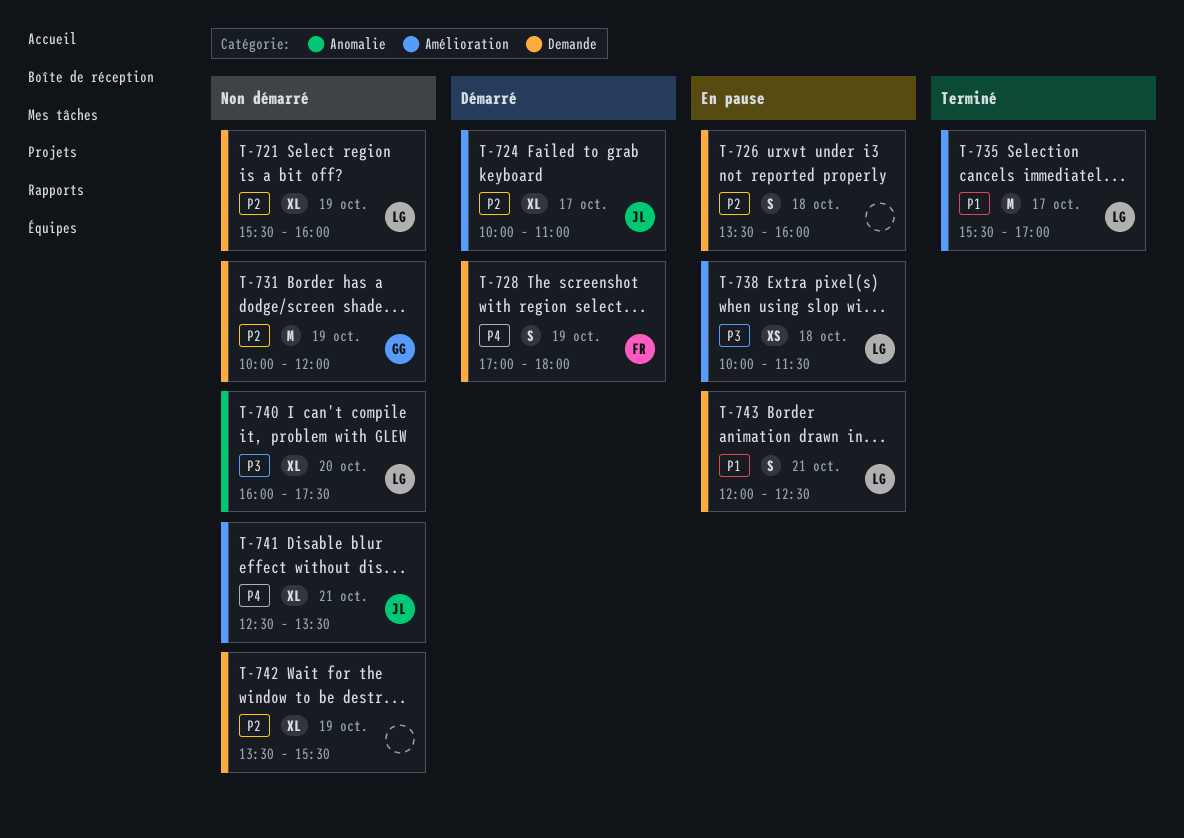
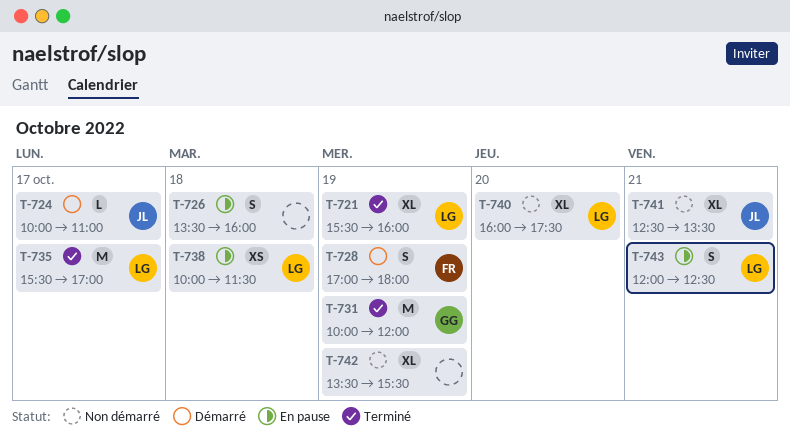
T-721, status: Non démarré -> Terminé
T-724, estimate: XL -> L
T-731, status: Non démarré -> Terminé

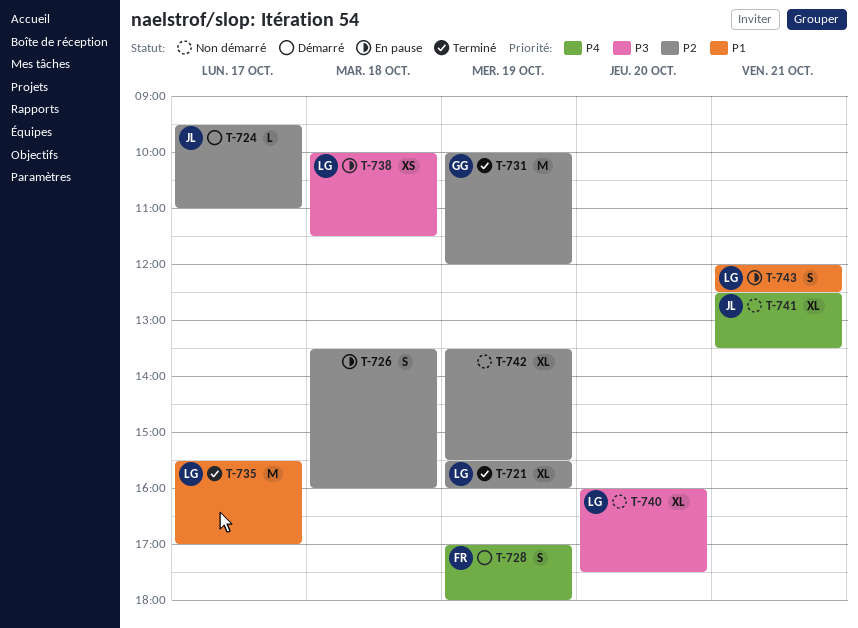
T-724, begins: 10:00 -> 09:30

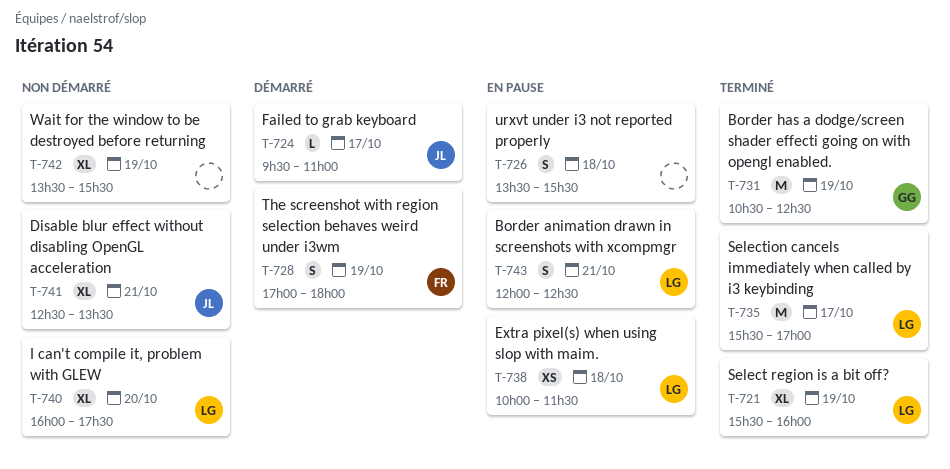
T-726, ends: 16:00 -> 15:30
T-731, begins: 10:00 -> 10:30
T-731, ends: 12:00 -> 12:30

